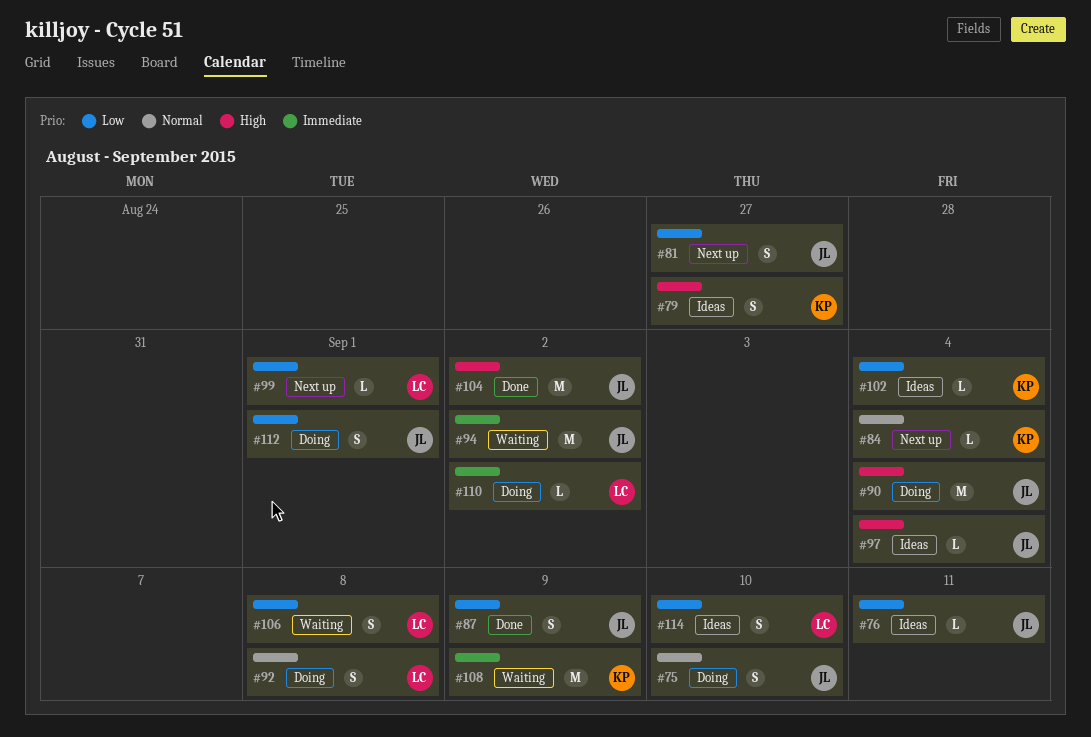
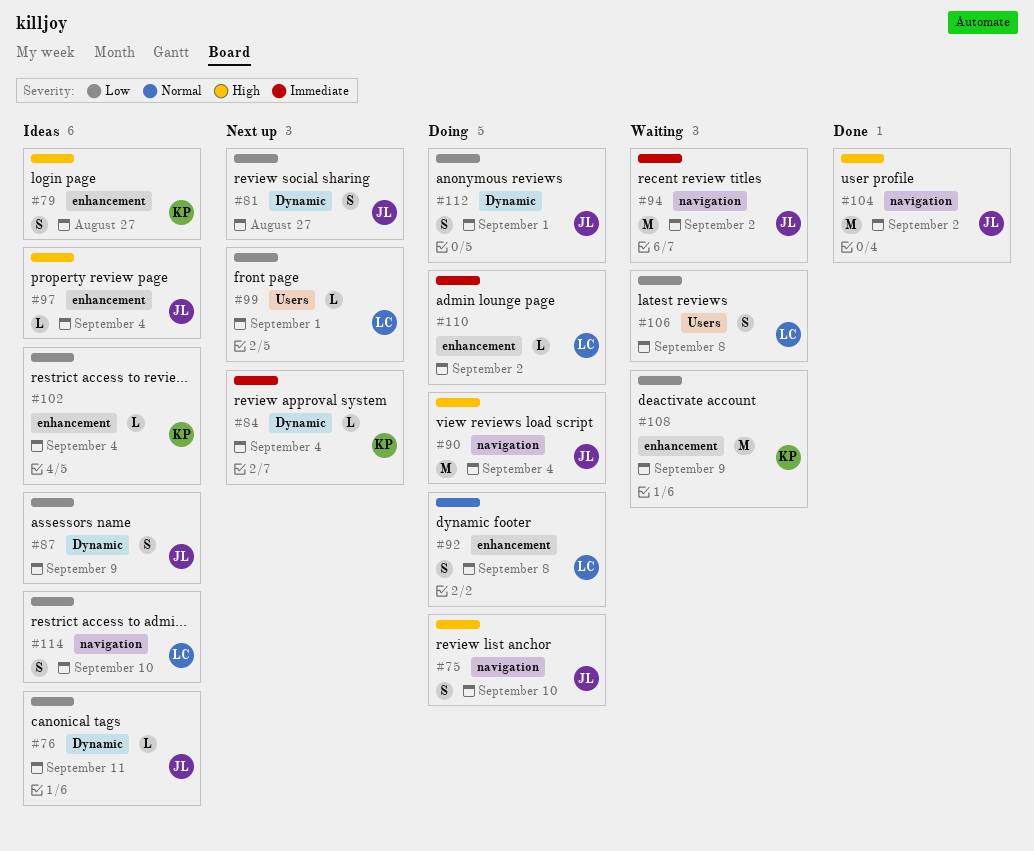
#75, priority: Normal -> High
#84, priority: Normal -> Immediate
#87, status: Done -> Ideas
#108, priority: Immediate -> Low

